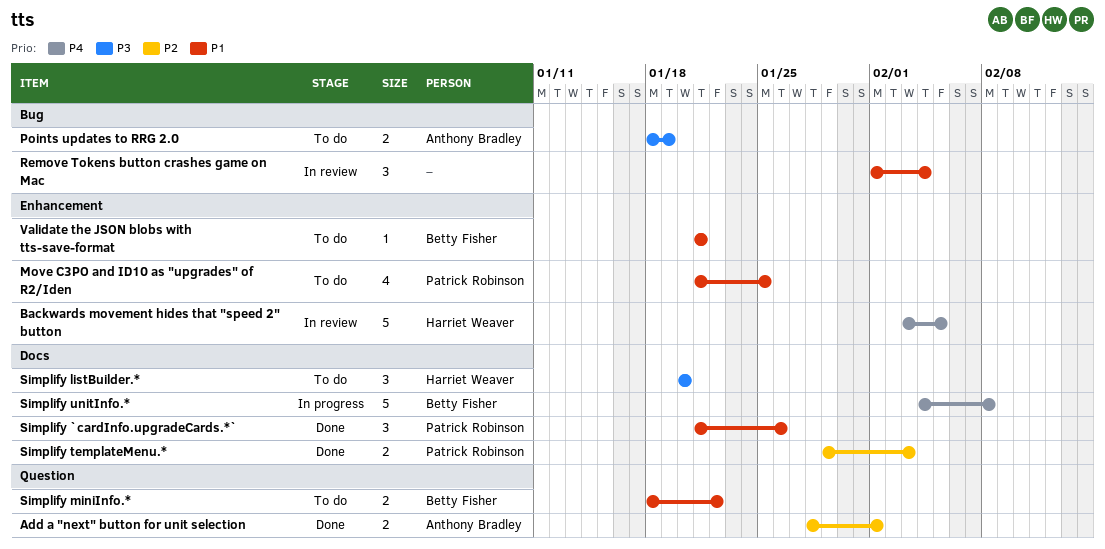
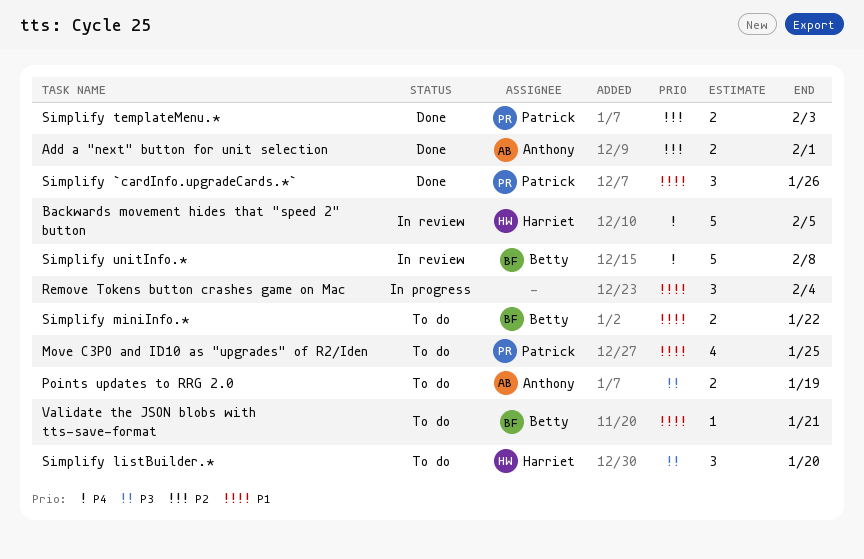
Remove Tokens button crashes game on Mac, status: In review -> In progress
Simplify unitInfo.*, status: In progress -> In review

